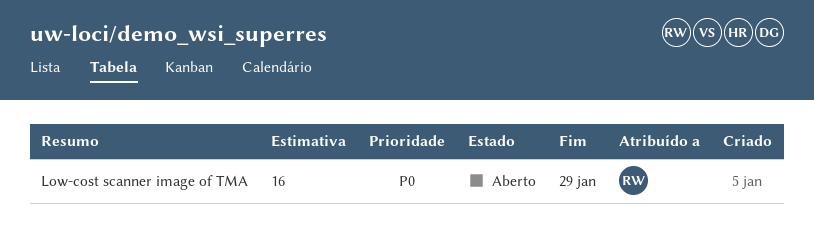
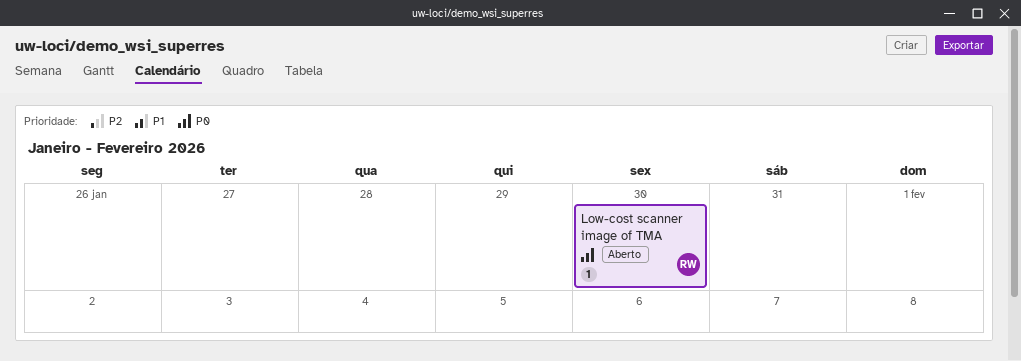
Low-cost scanner image of TMA, estimate: 16 -> 1
Low-cost scanner image of TMA, due: Jan 29 -> Jan 30

